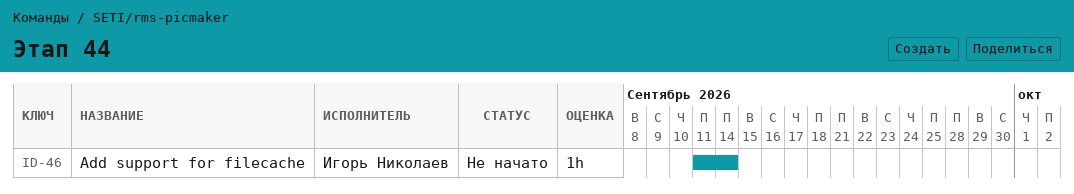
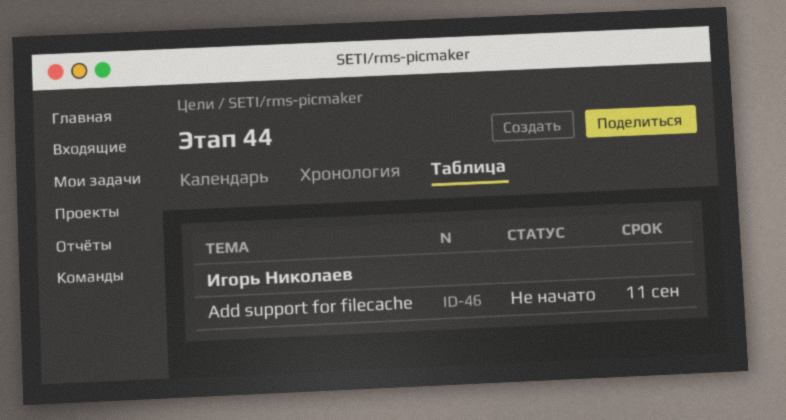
ID-46, due: Sep 14 -> Sep 11

